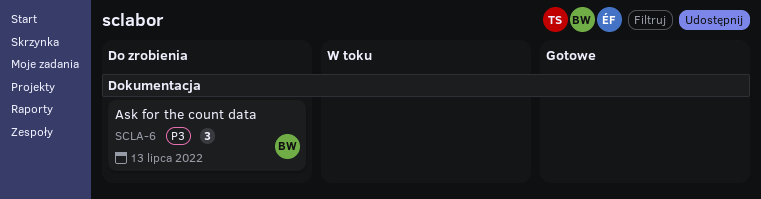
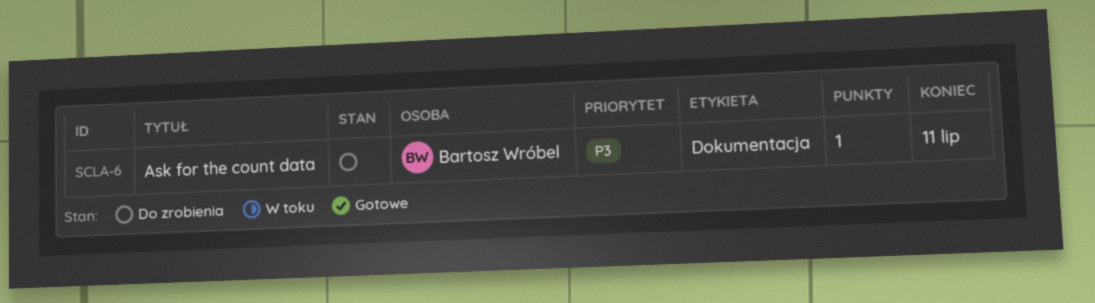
SCLA-6, estimate: 3 -> 1
SCLA-6, due: Jul 13 -> Jul 11

